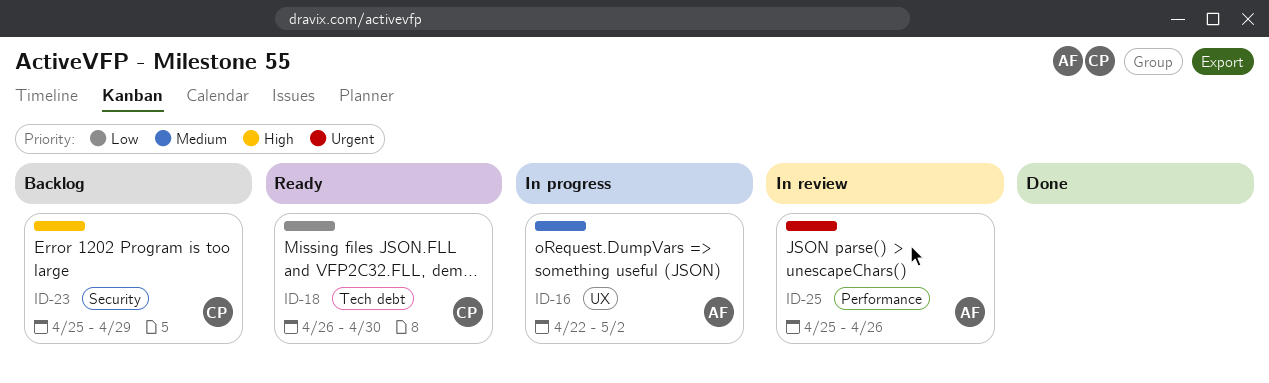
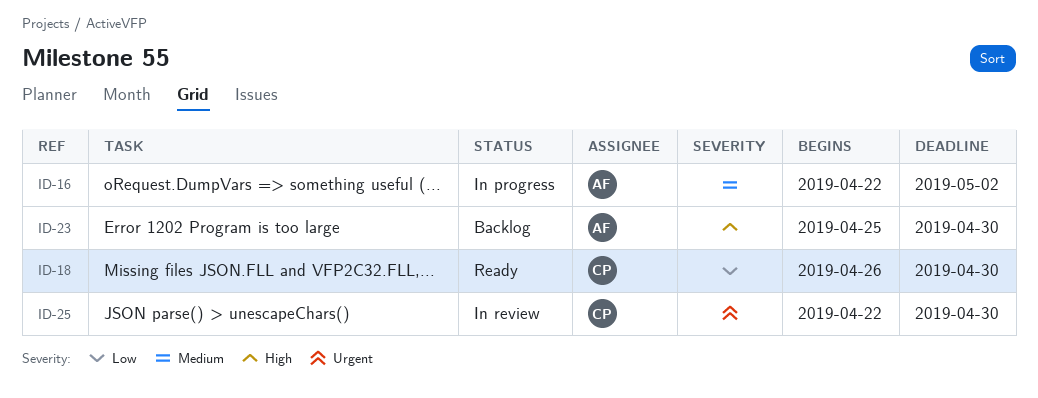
ID-23, owner: CP -> AF
ID-23, due: Apr 29 -> Apr 30
ID-25, owner: AF -> CP
ID-25, start: Apr 25 -> Apr 22
ID-25, due: Apr 26 -> Apr 30

